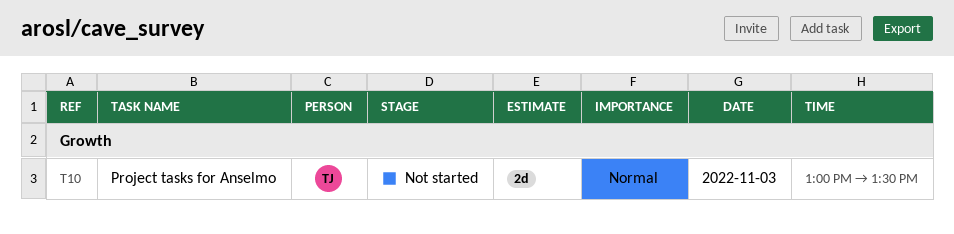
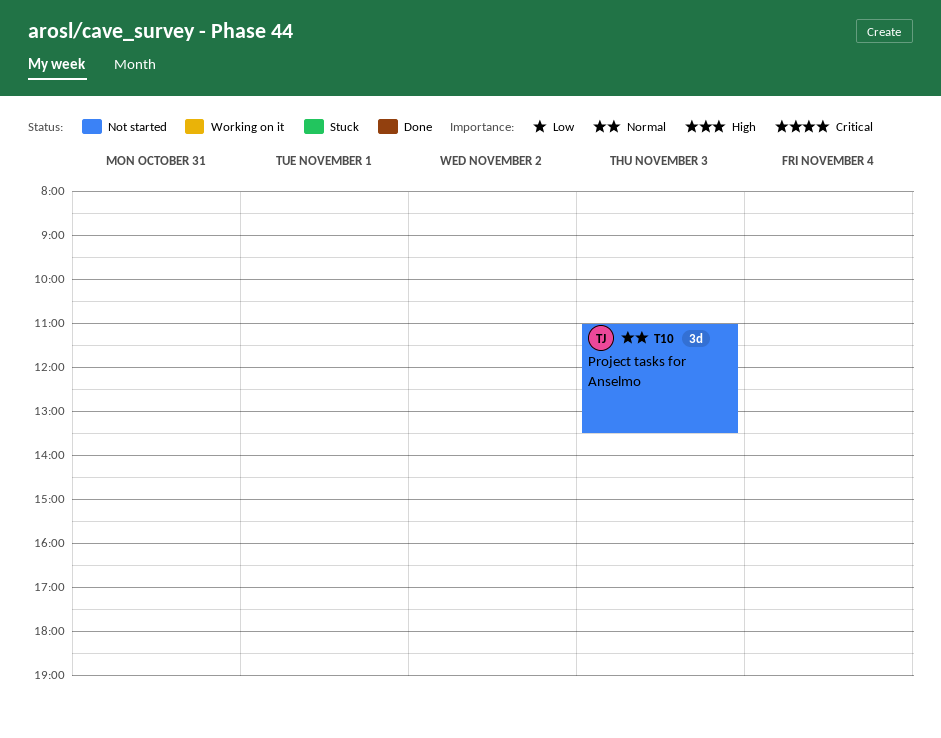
T10, estimate: 2d -> 3d
T10, begins: 13:00 -> 11:00

